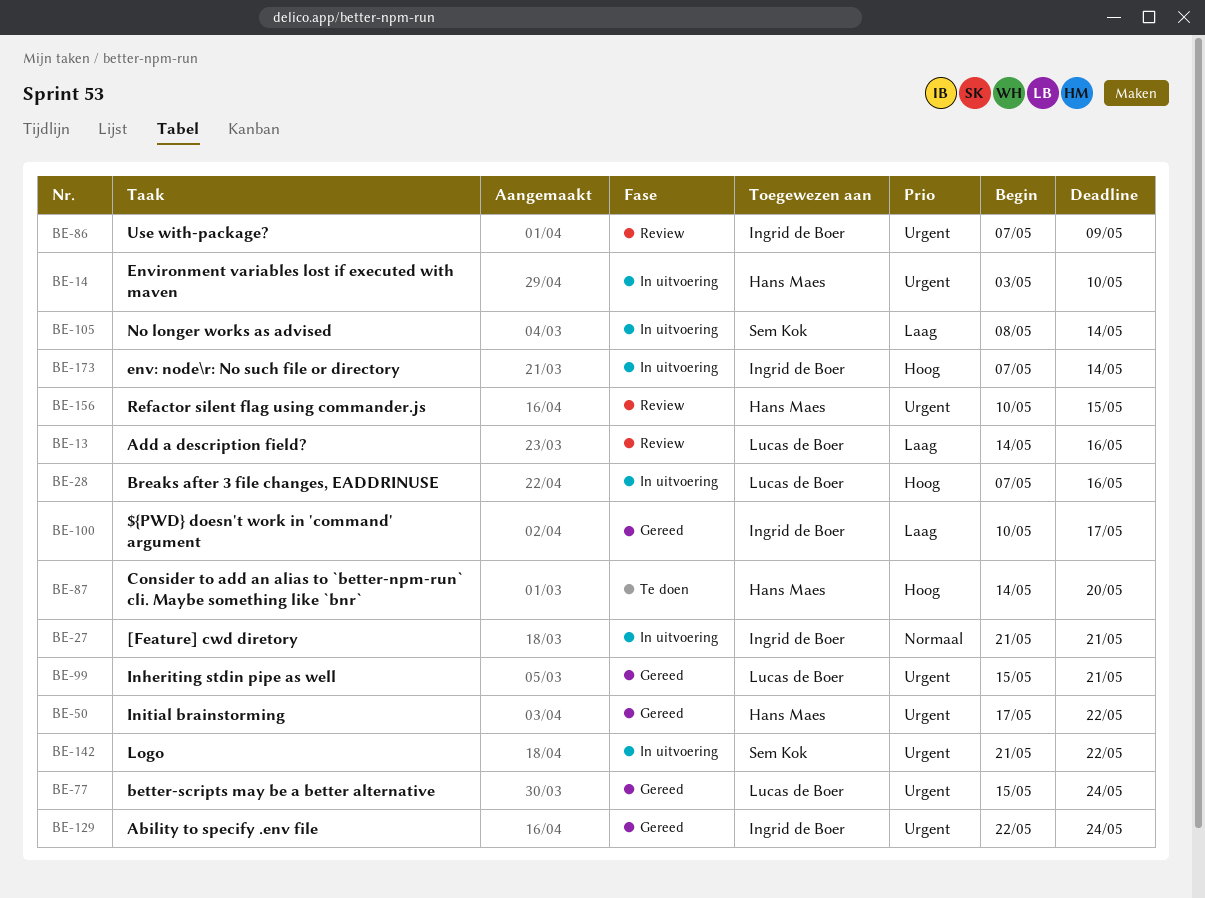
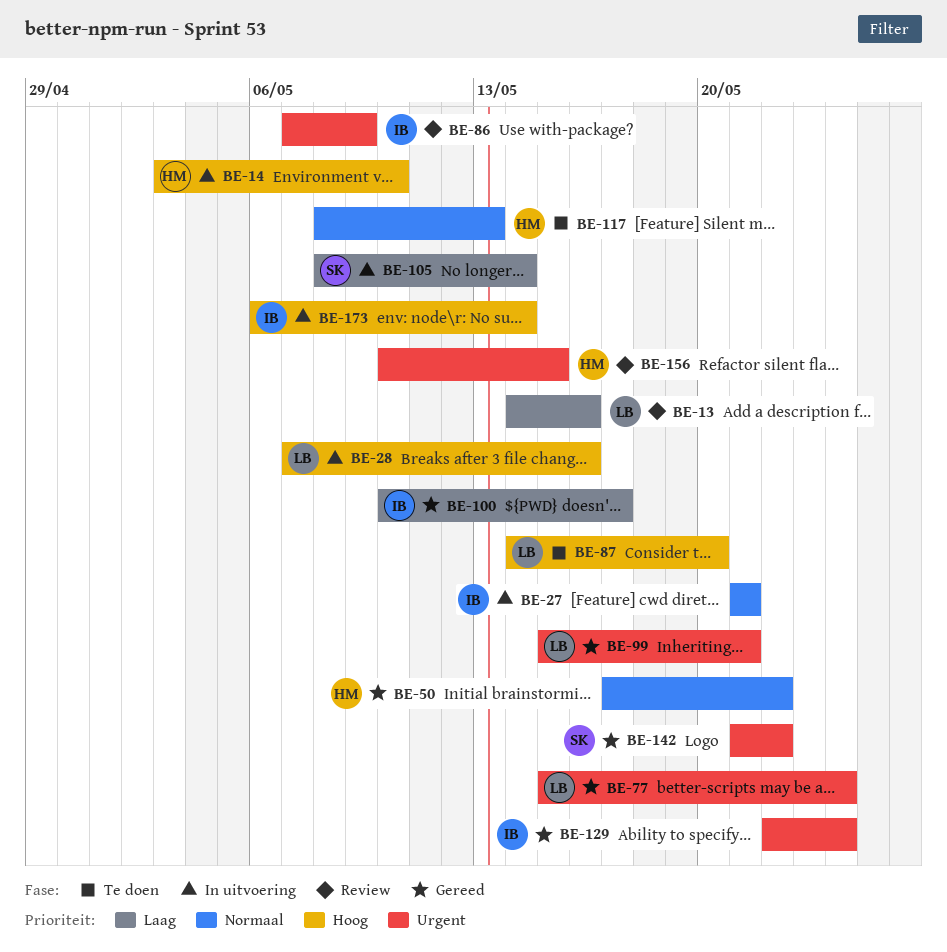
BE-14, priority: Urgent -> Hoog
BE-50, priority: Urgent -> Normaal
BE-87, owner: Hans Maes -> Lucas de Boer
BE-117: none -> present
BE-142, status: In uitvoering -> Gereed
BE-173, start: May 7 -> May 6

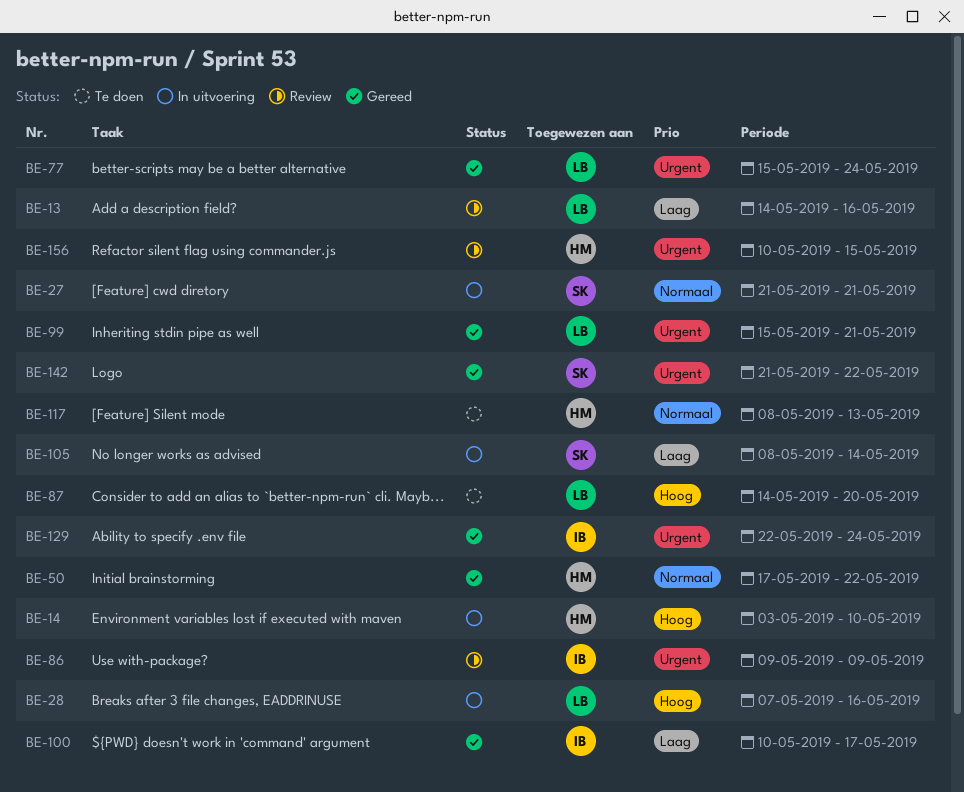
BE-27, owner: IB -> SK
BE-86, start: May 7 -> May 9
BE-173: present -> none

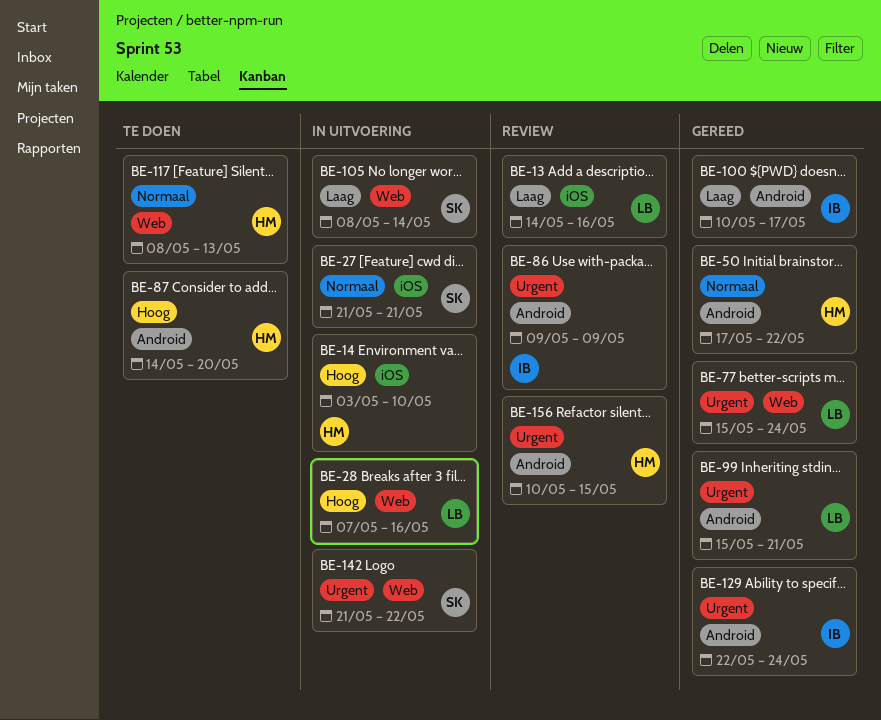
BE-87, owner: LB -> HM
BE-142, status: Gereed -> In uitvoering

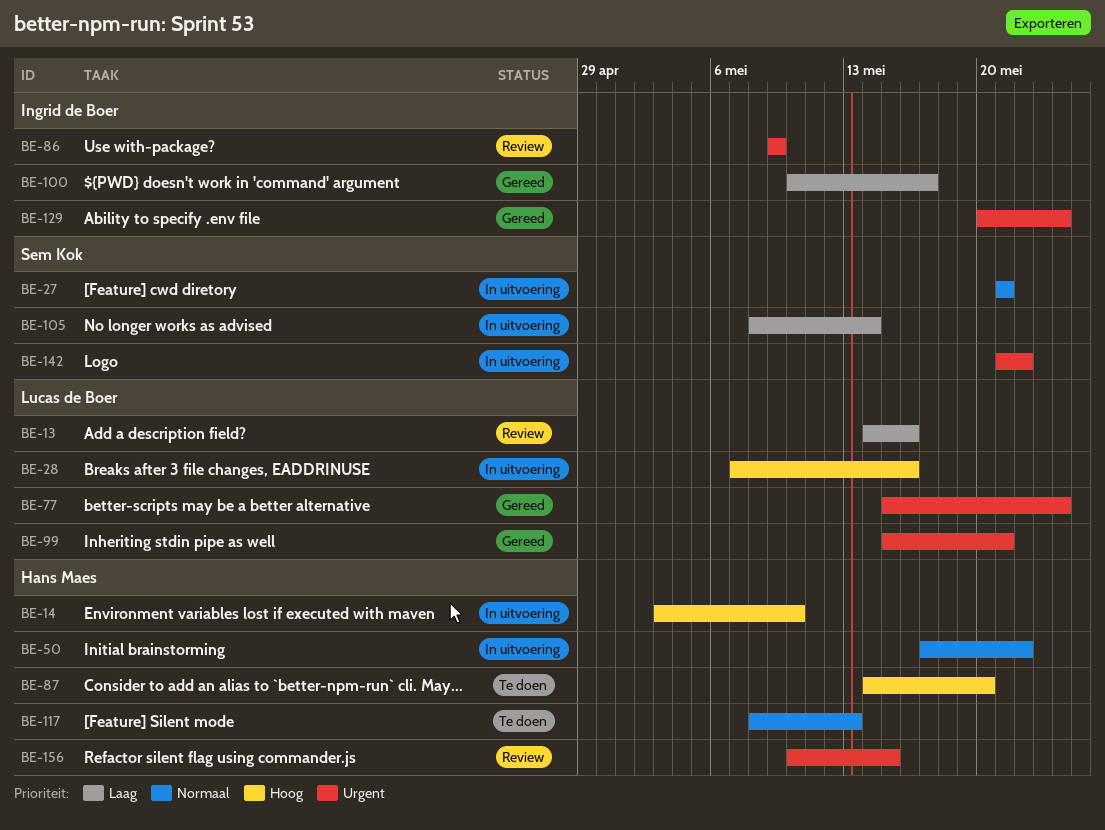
BE-50, status: Gereed -> In uitvoering
BE-129, start: May 22 -> May 20

